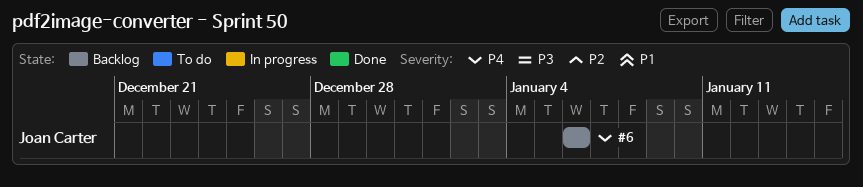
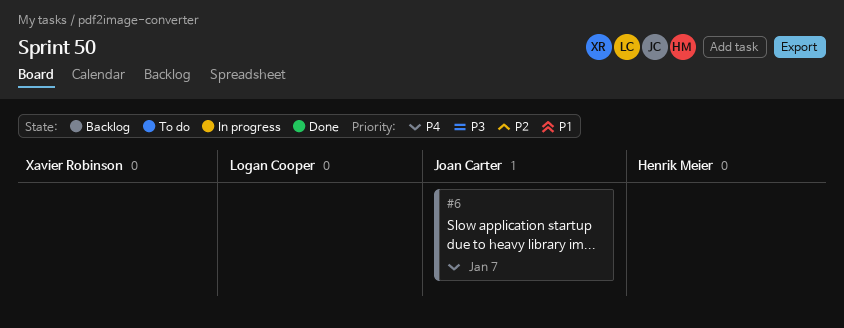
#6, due: Jan 6 -> Jan 7

